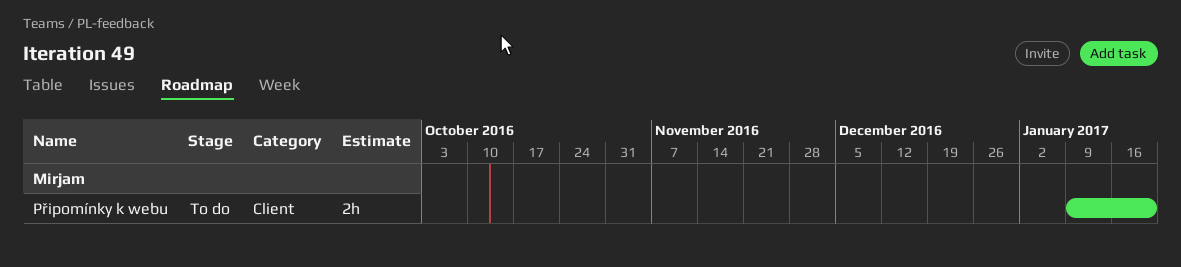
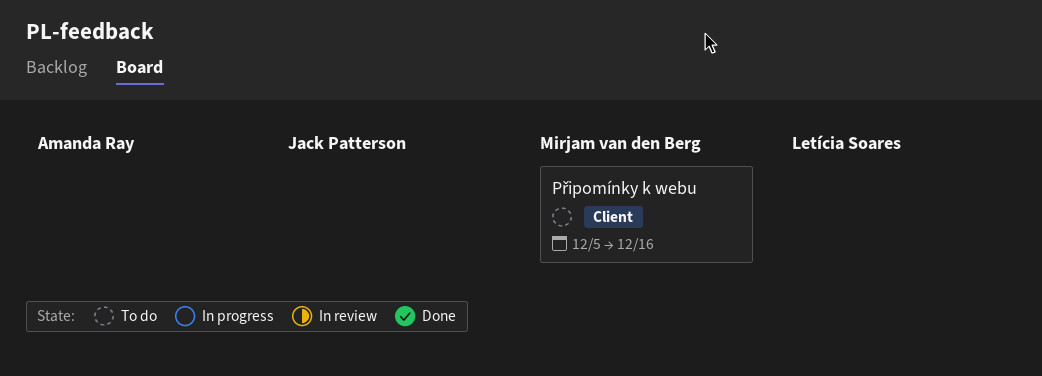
Připomínky k webu, start: Jan 9 -> Dec 5
Připomínky k webu, due: Jan 20 -> Dec 16

